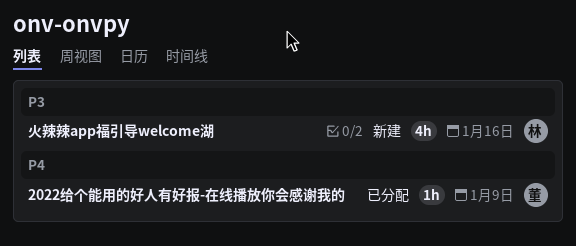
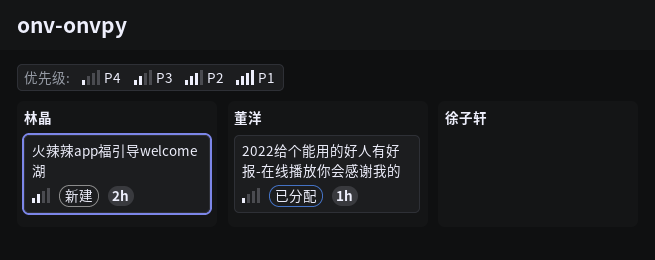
火辣辣app福引导welcome湖, estimate: 4h -> 2h

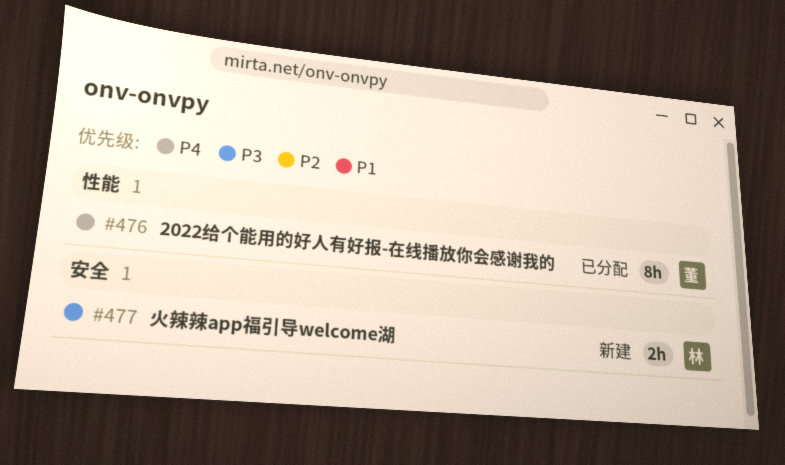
2022给个能用的好人有好报-在线播放你会感谢我的, estimate: 1h -> 8h

